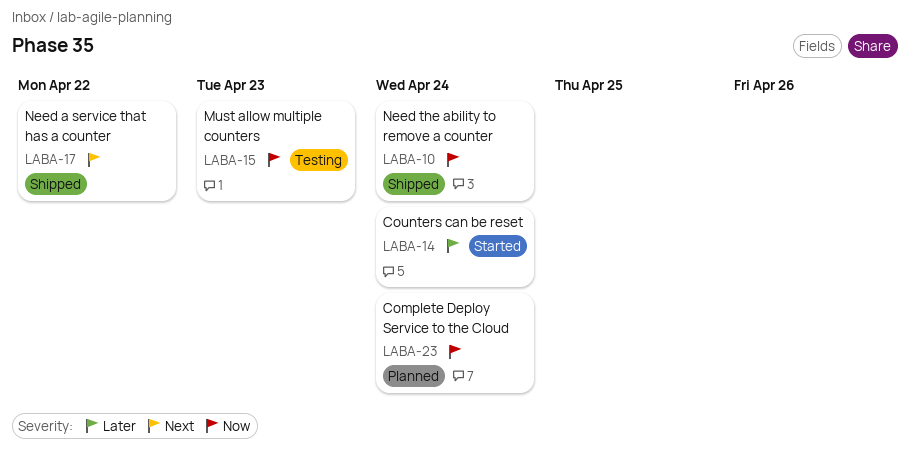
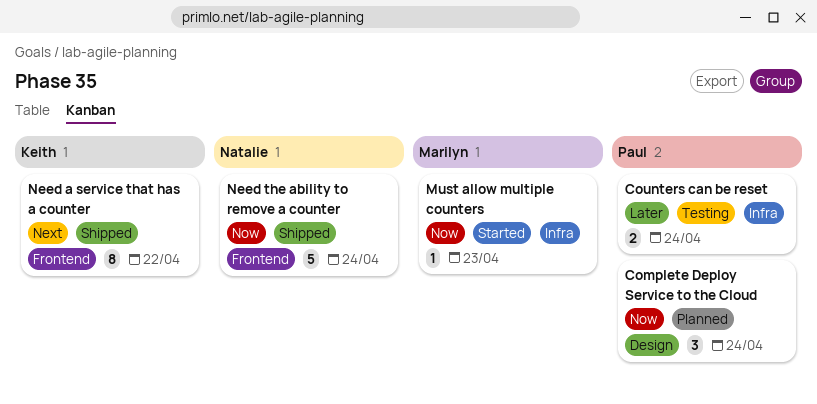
Counters can be reset, status: Started -> Testing
Must allow multiple counters, status: Testing -> Started

